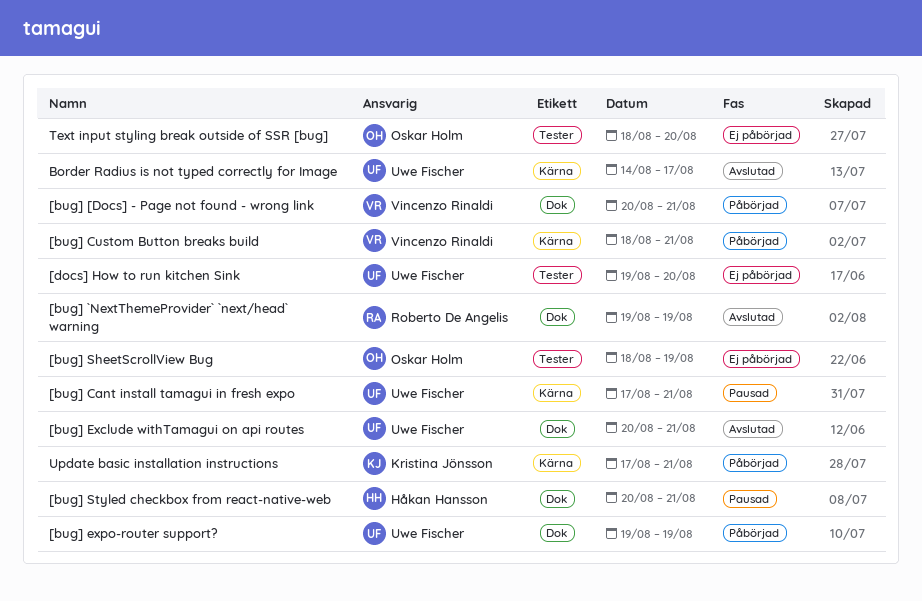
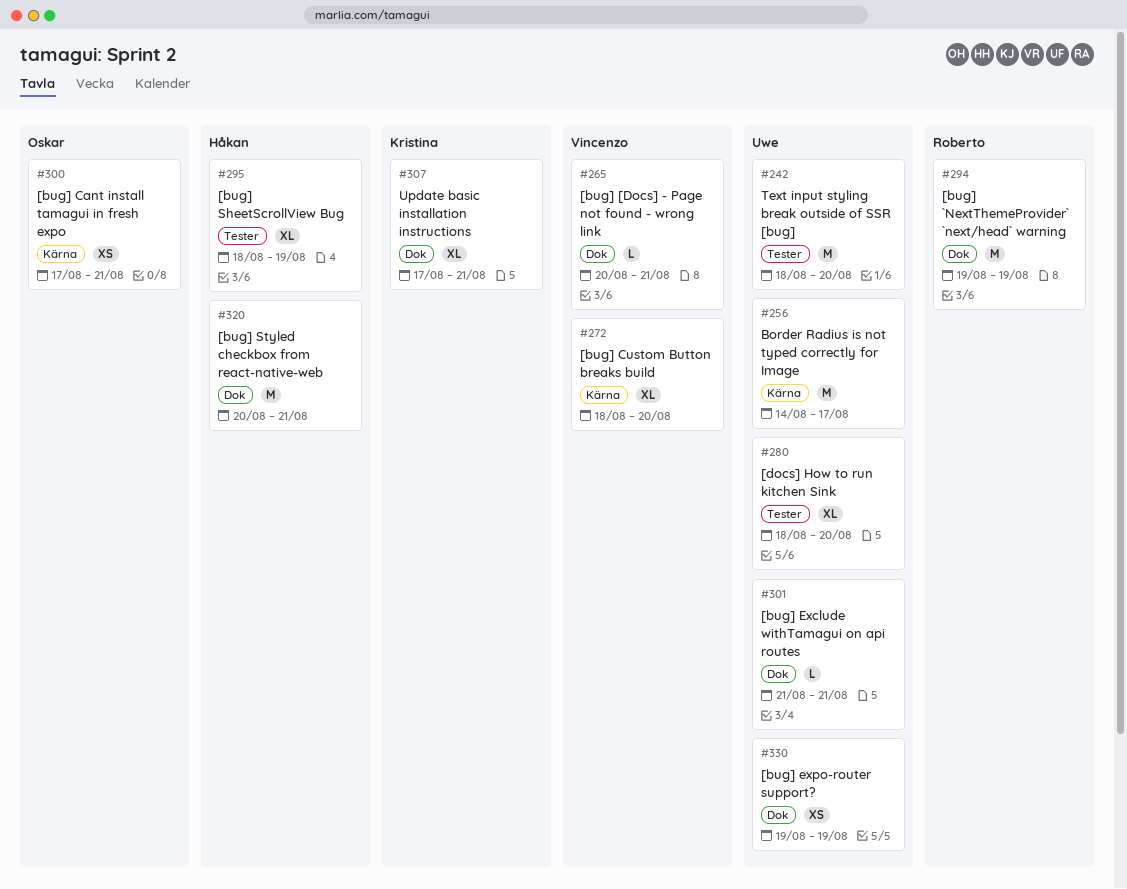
[bug] Cant install tamagui in fresh expo, owner: Uwe Fischer -> Oskar Holm
[bug] Custom Button breaks build, due: Aug 21 -> Aug 20
[bug] Exclude withTamagui on api routes, start: Aug 20 -> Aug 21
[bug] SheetScrollView Bug, owner: Oskar Holm -> Håkan Hansson
[docs] How to run kitchen Sink, start: Aug 19 -> Aug 18
Text input styling break outside of SSR [bug], owner: Oskar Holm -> Uwe Fischer
Update basic installation instructions, label: Kärna -> Dok

